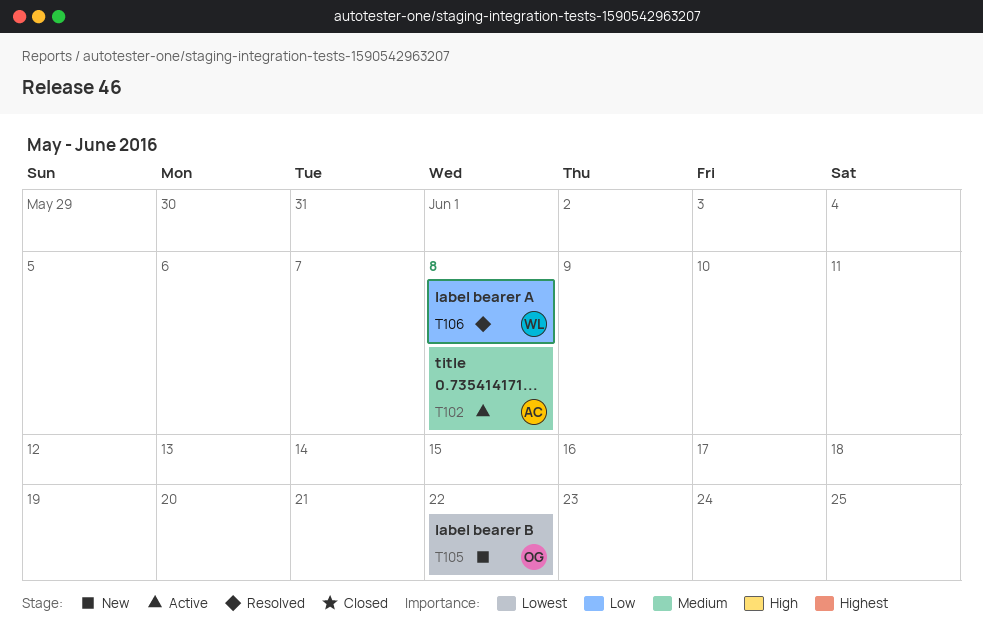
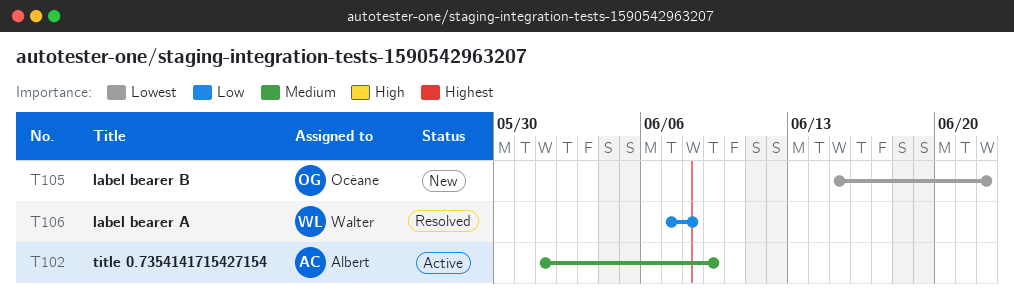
T102, due: Jun 8 -> Jun 9

